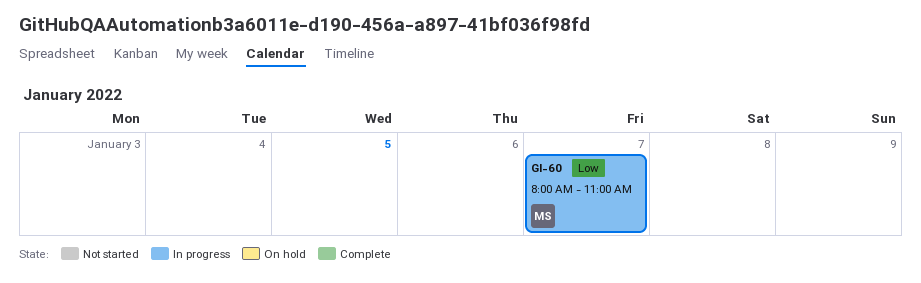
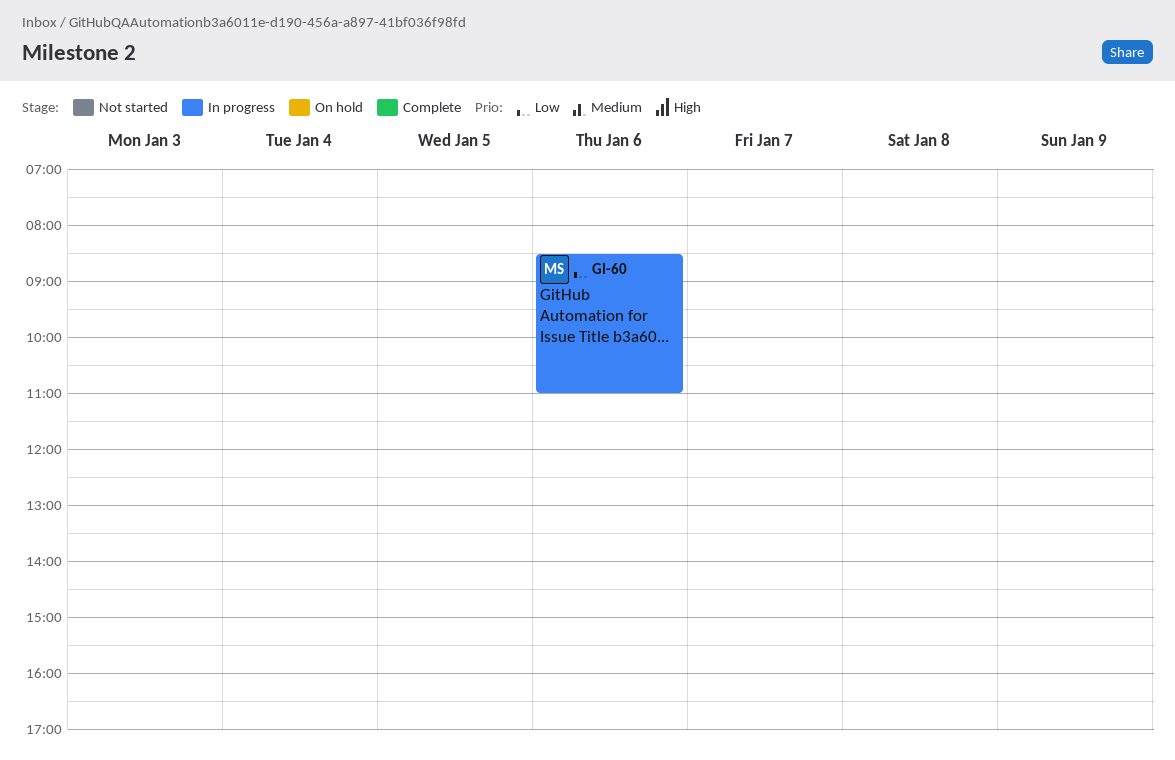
GI-60, day: Jan 7 -> Jan 6
GI-60, begins: 08:00 -> 08:30

